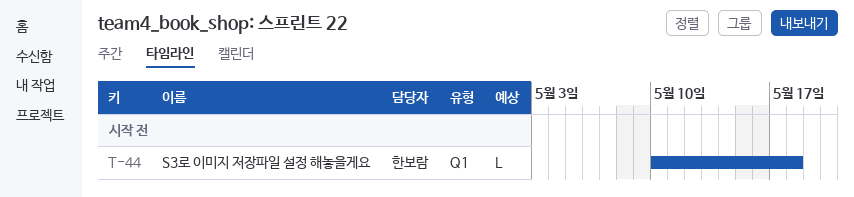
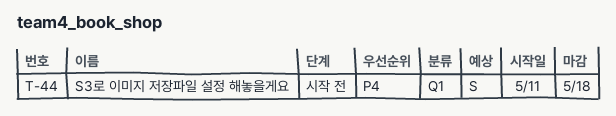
T-44, estimate: L -> S
T-44, start: May 10 -> May 11

